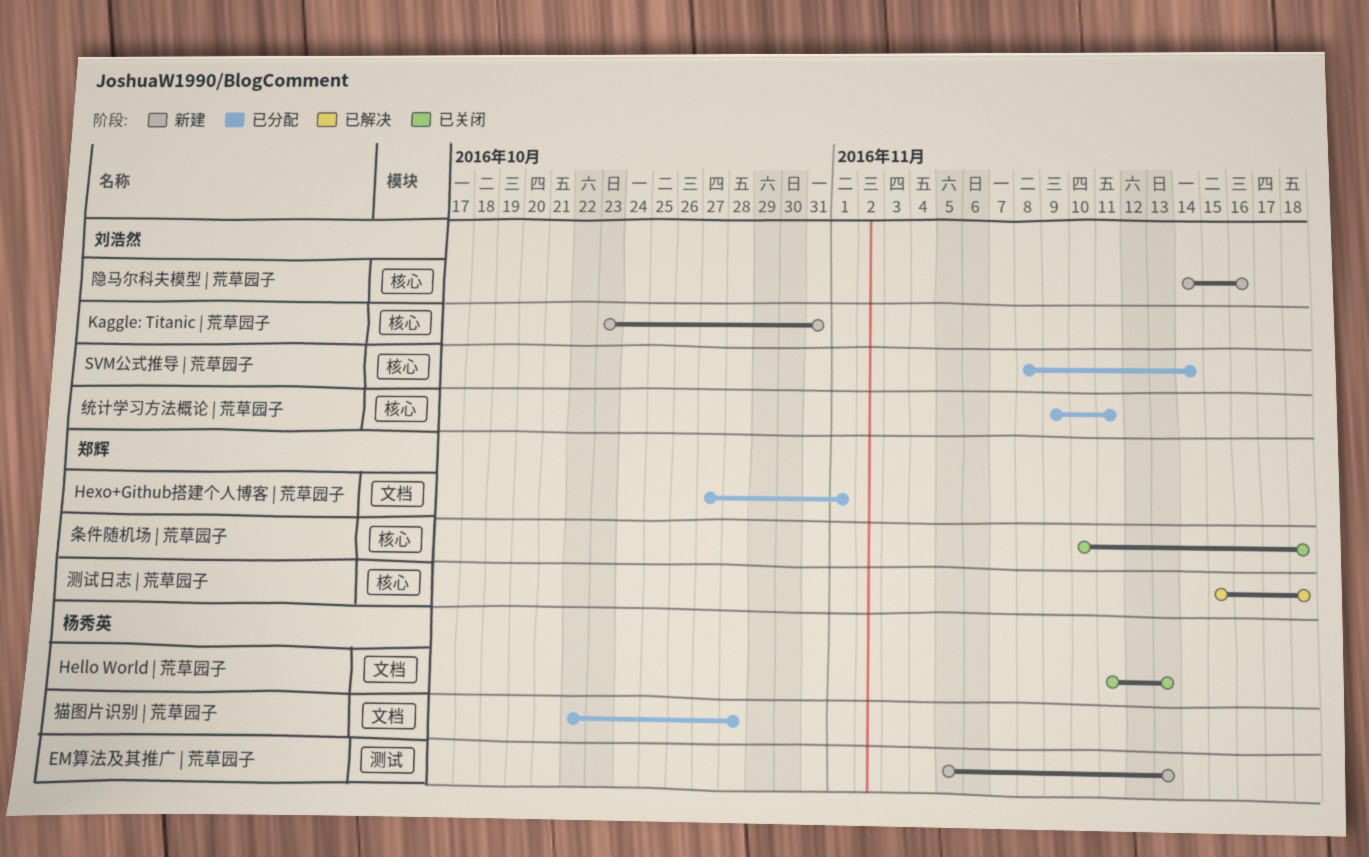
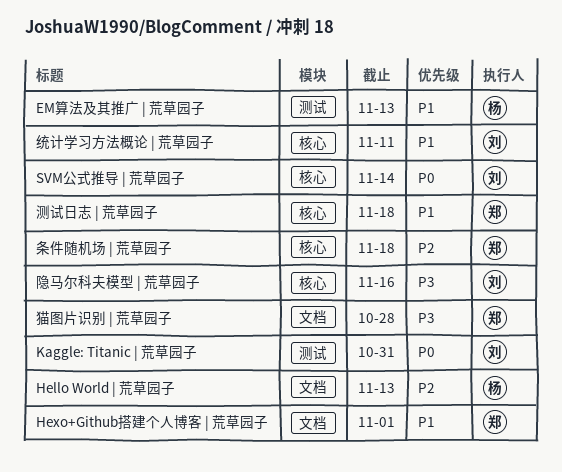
Kaggle: Titanic | 荒草园子, label: 核心 -> 测试
猫图片识别 | 荒草园子, owner: 杨秀英 -> 郑辉

